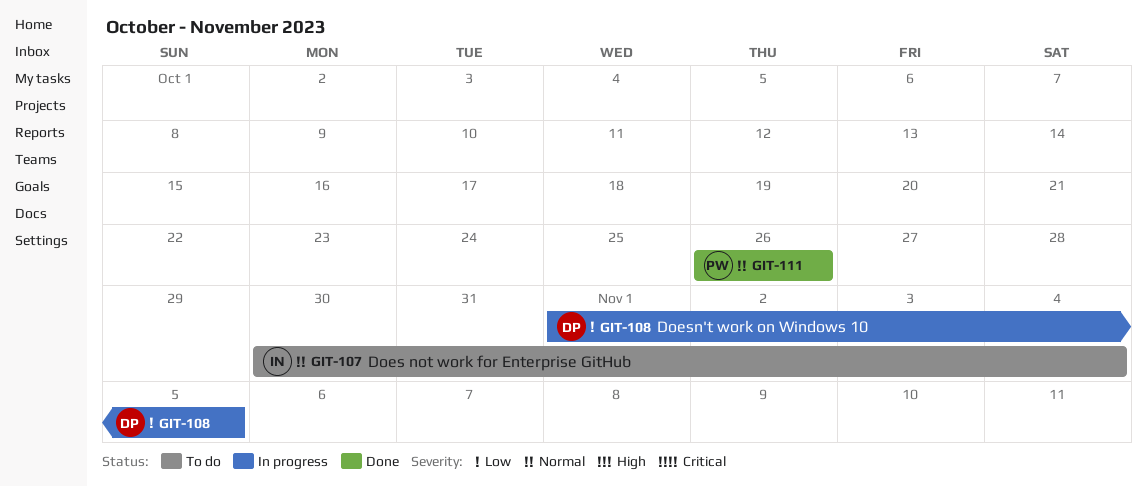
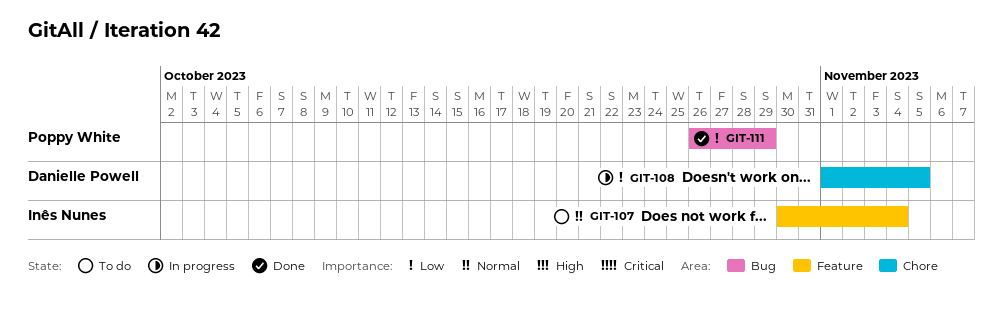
GIT-111, priority: Normal -> Low
GIT-111, due: Oct 26 -> Oct 29

